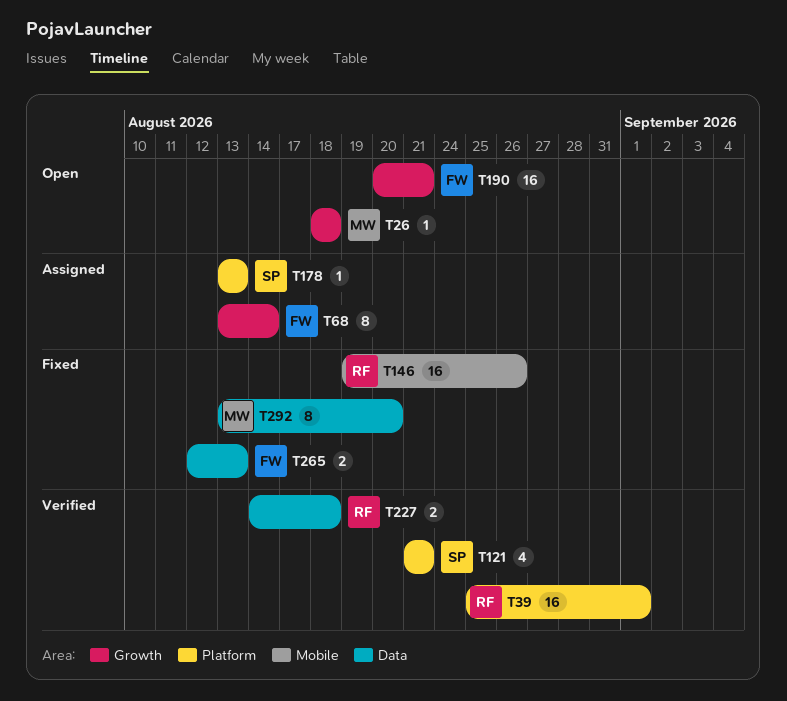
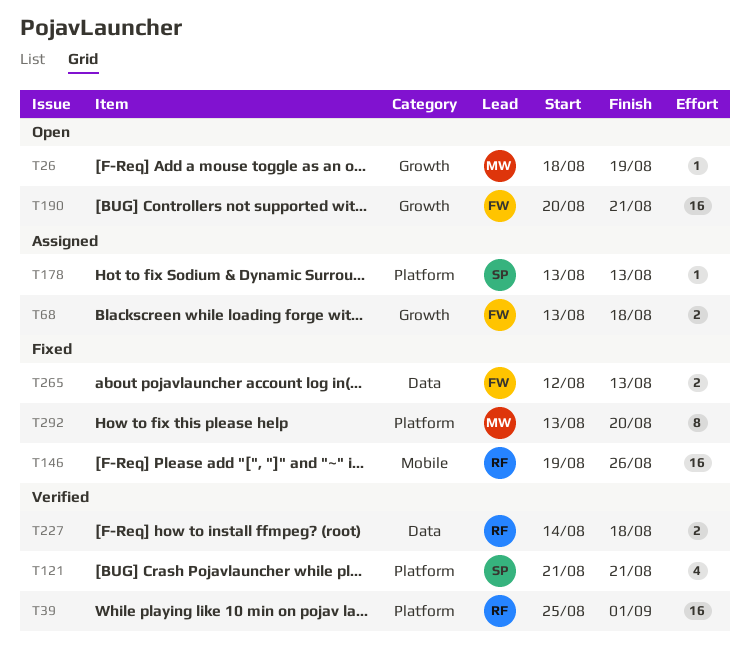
T26, due: Aug 18 -> Aug 19
T68, estimate: 8 -> 2
T68, due: Aug 14 -> Aug 18
T292, label: Data -> Platform

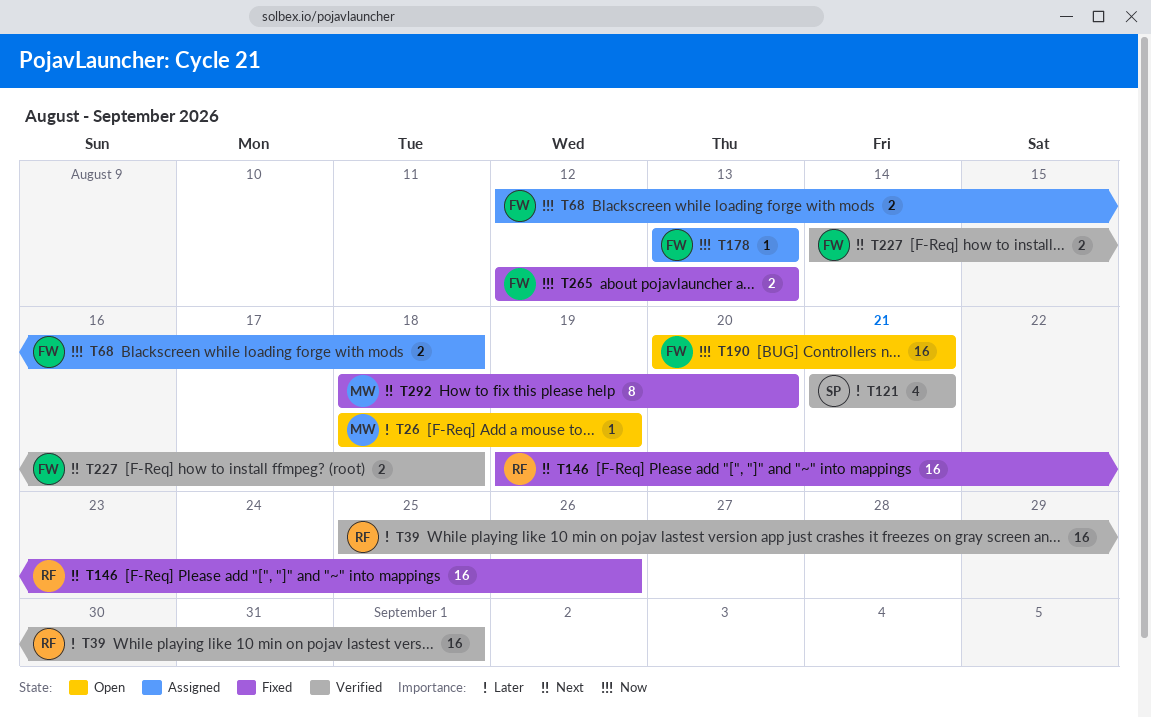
T68, start: Aug 13 -> Aug 12
T178, owner: SP -> FW
T227, owner: RF -> FW
T292, start: Aug 13 -> Aug 18

